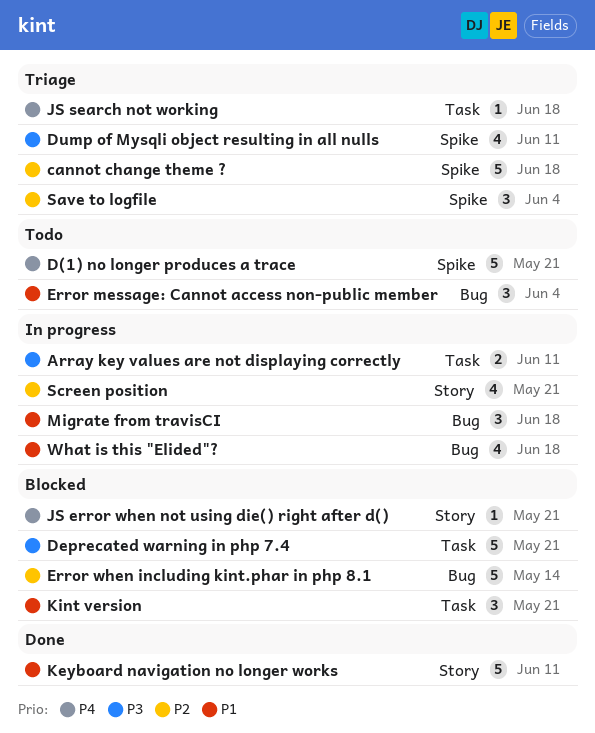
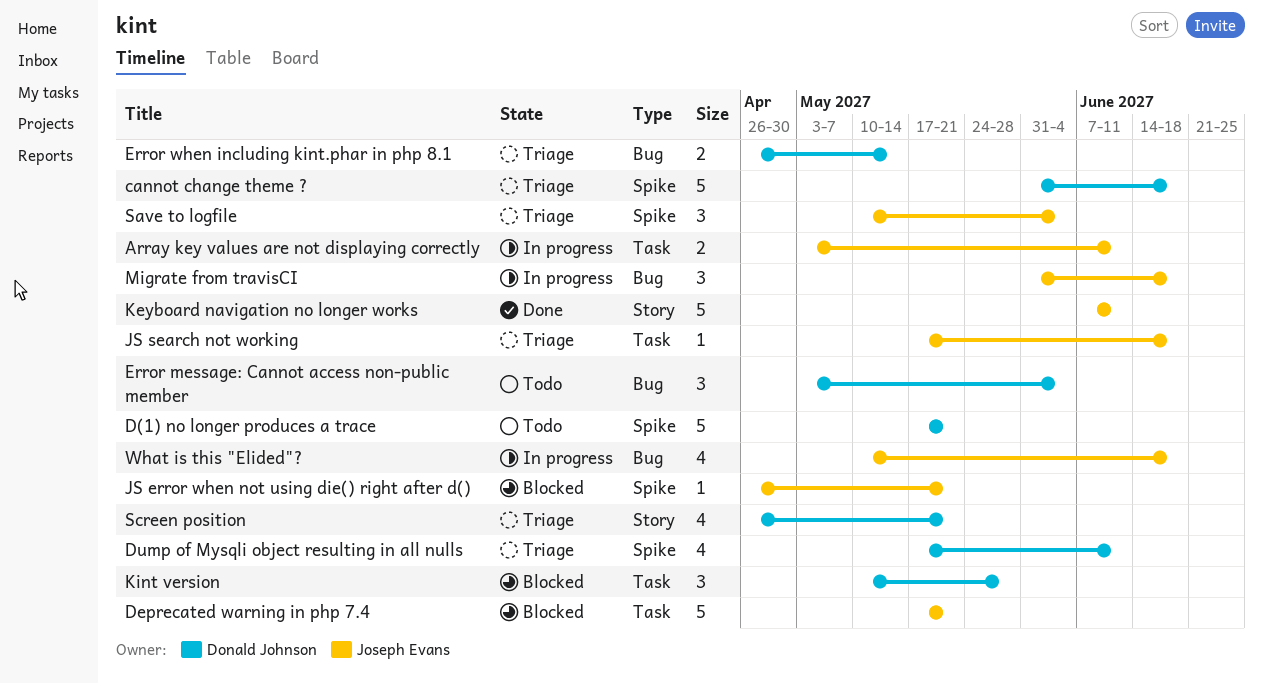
Error when including kint.phar in php 8.1, status: Blocked -> Triage
Error when including kint.phar in php 8.1, estimate: 5 -> 2
JS error when not using die() right after d(), label: Story -> Spike
Kint version, due: May 21 -> May 28
Screen position, status: In progress -> Triage

